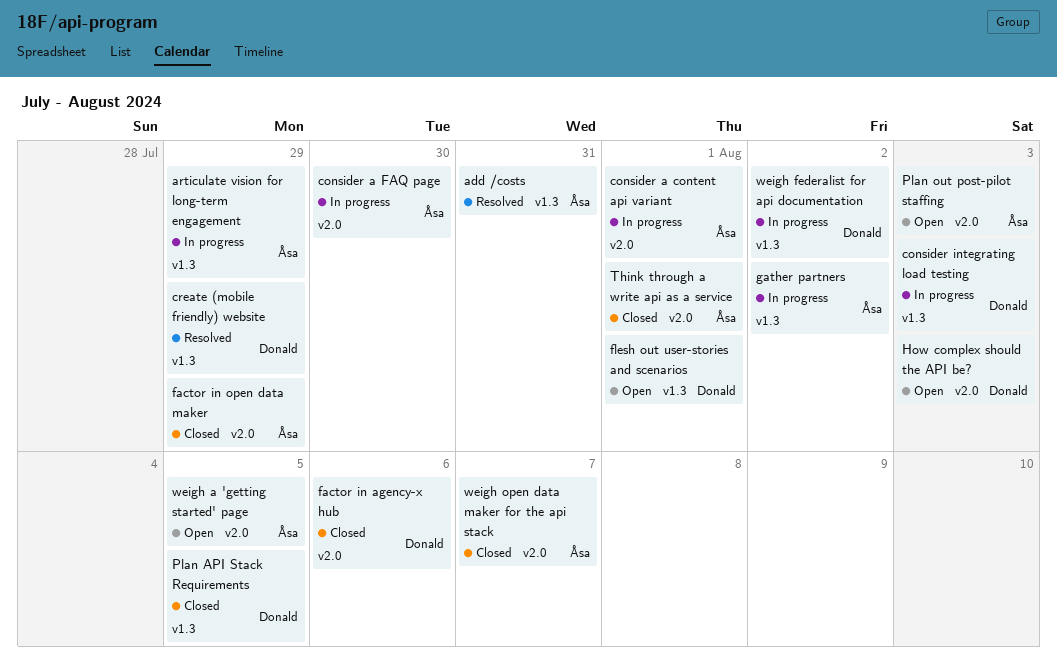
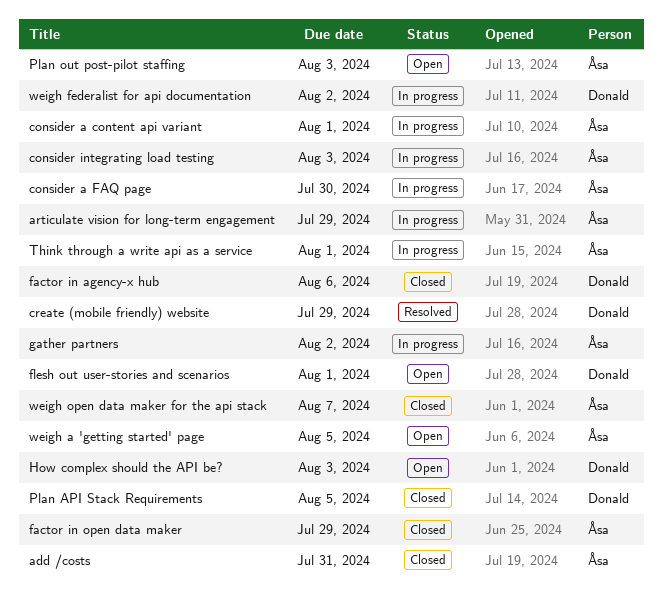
add /costs, status: Resolved -> Closed
consider integrating load testing, owner: Donald -> Åsa
Think through a write api as a service, status: Closed -> In progress

